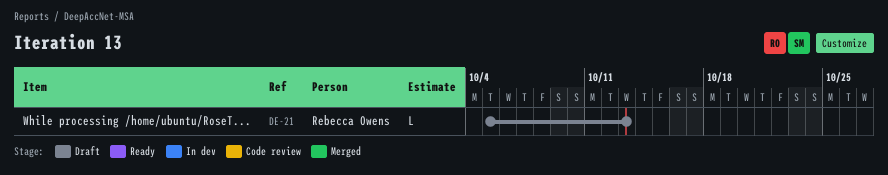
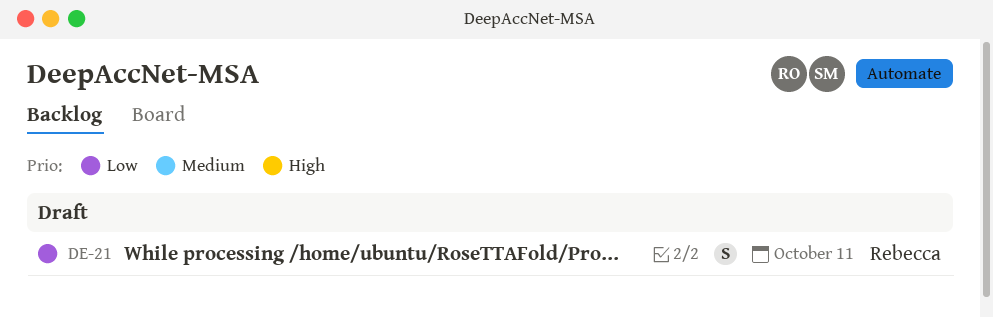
DE-21, estimate: L -> S
DE-21, due: Oct 13 -> Oct 11

